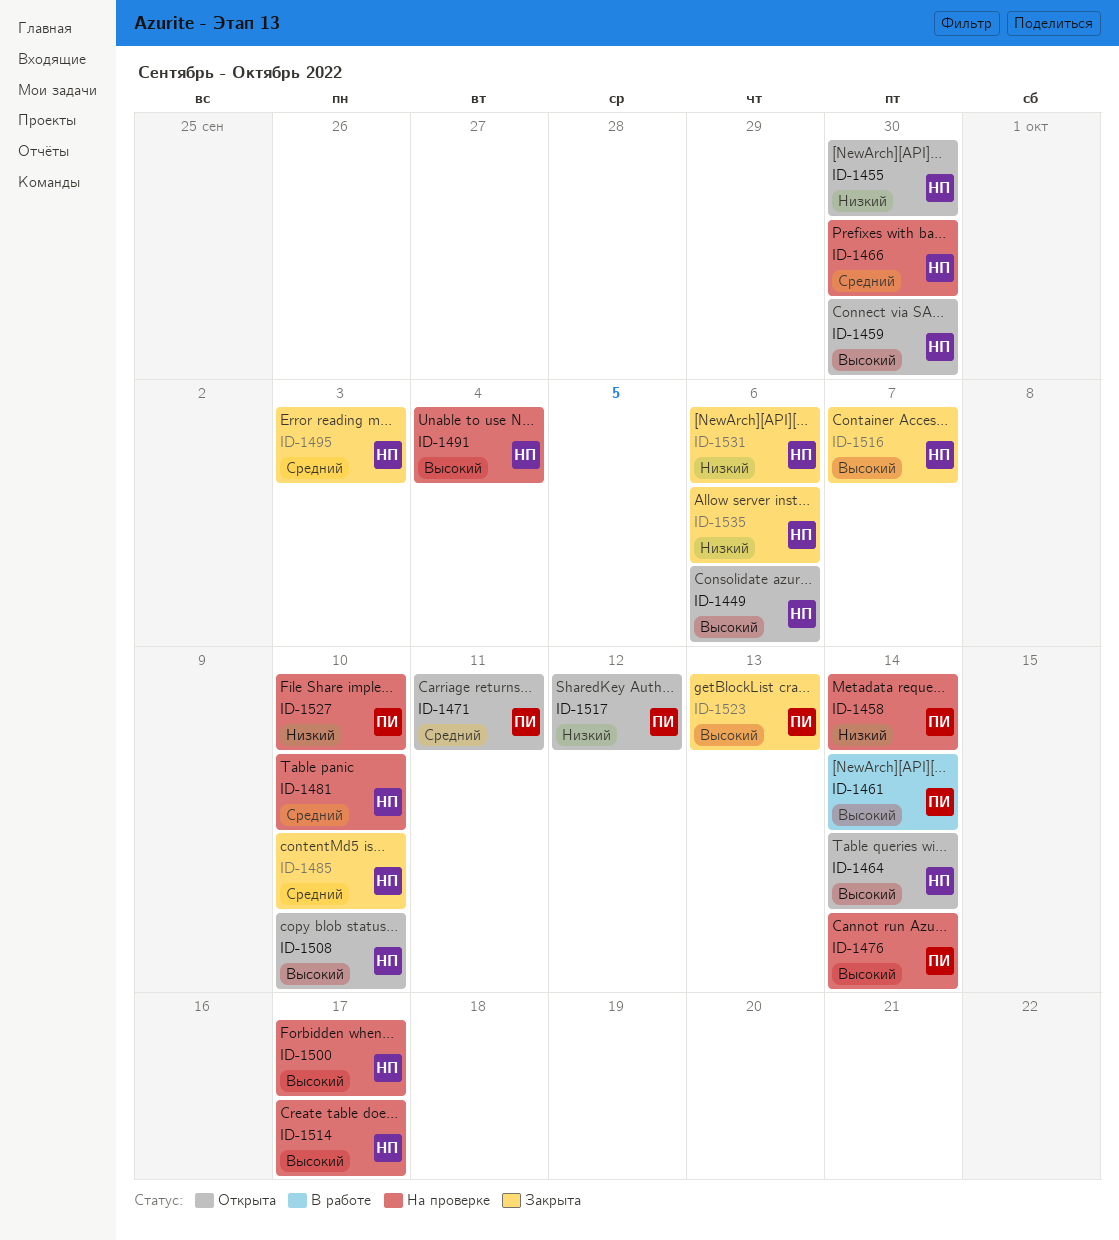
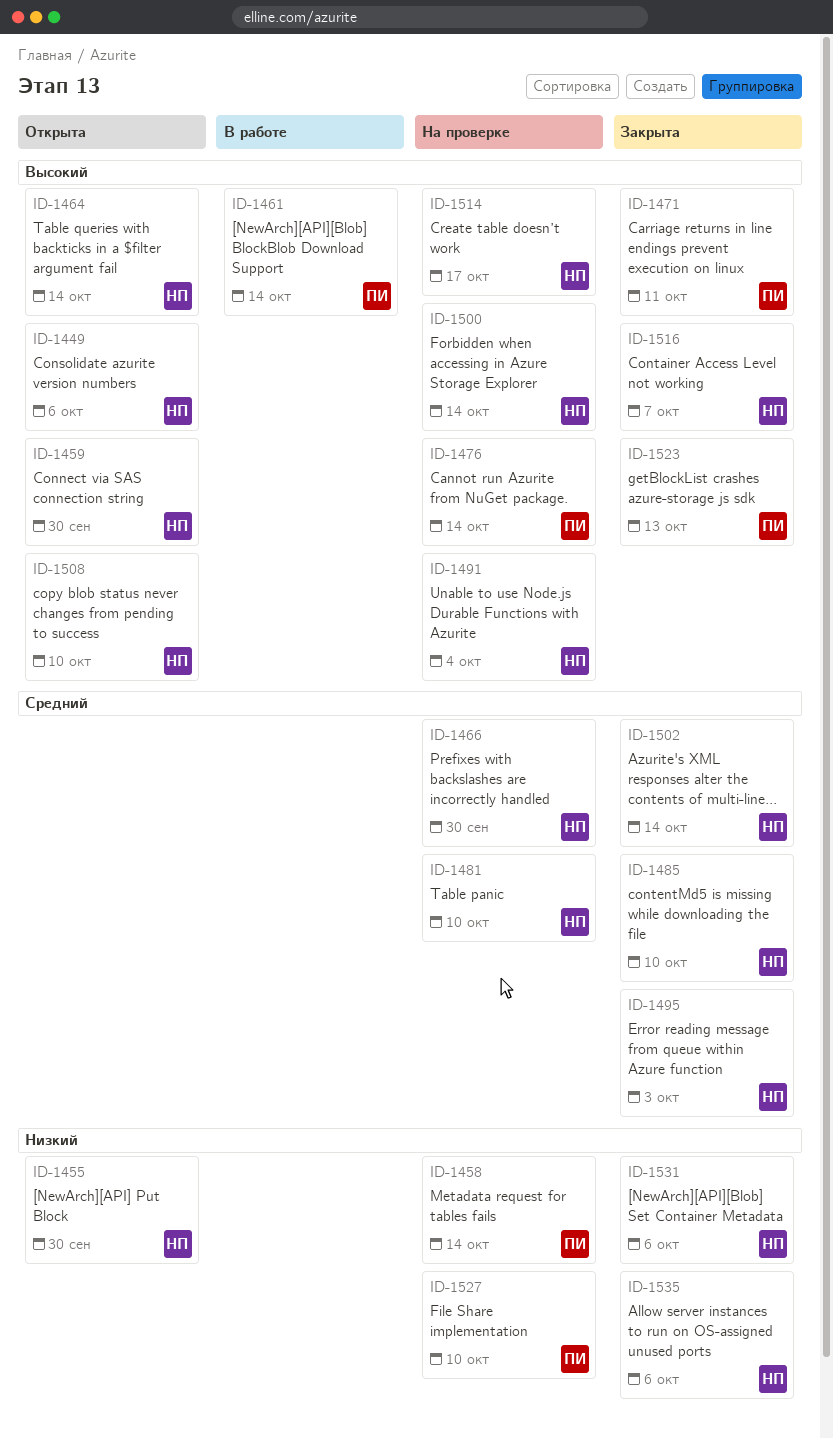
ID-1471, status: Открыта -> Закрыта
ID-1471, priority: Средний -> Высокий
ID-1500, due: Oct 17 -> Oct 14
ID-1502: none -> present
ID-1517: present -> none

